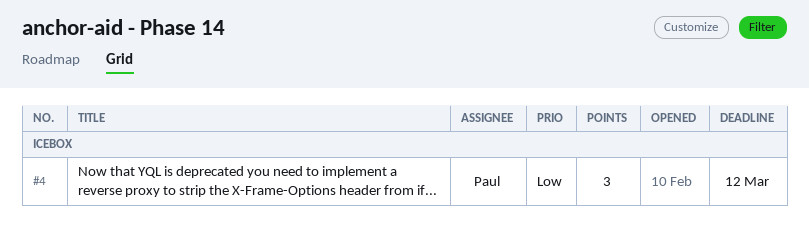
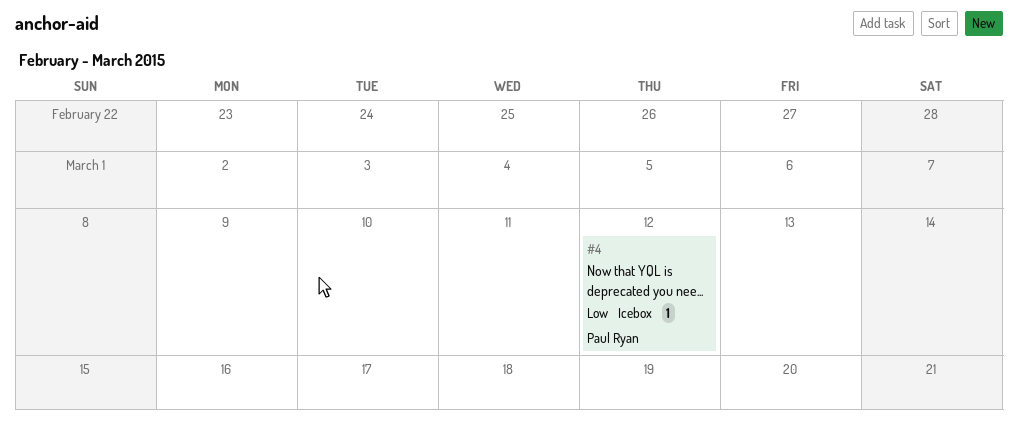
#4, estimate: 3 -> 1

